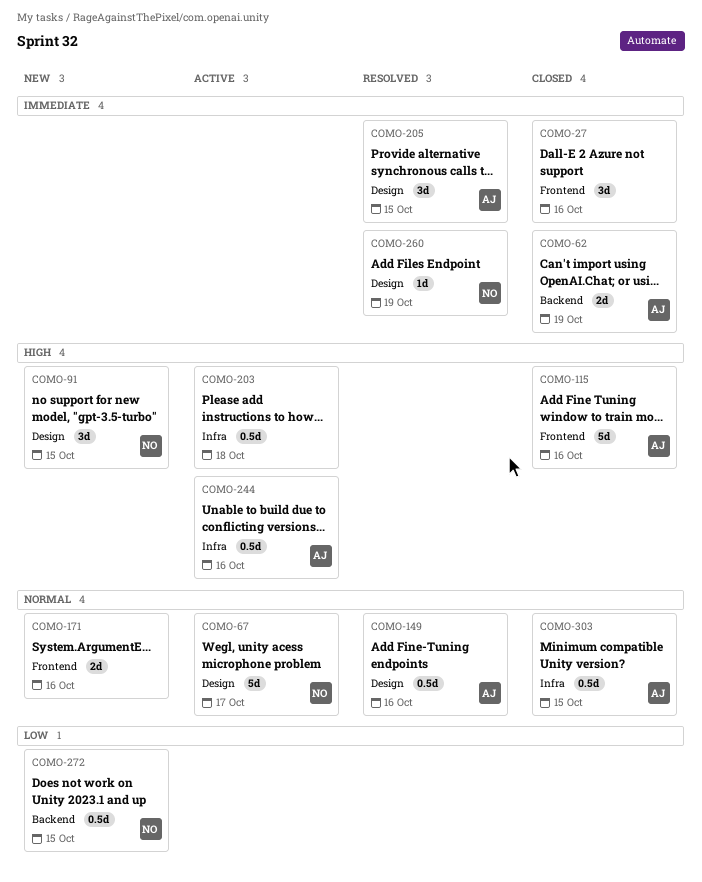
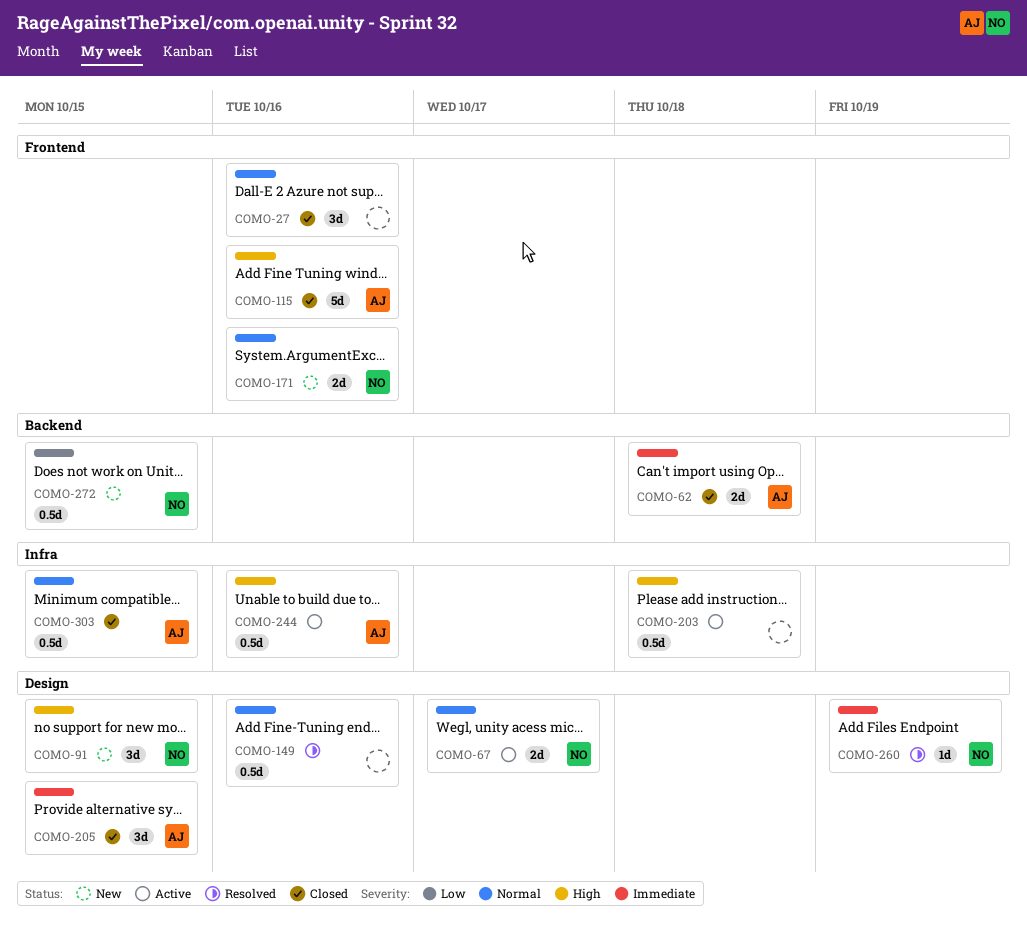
COMO-27, priority: Immediate -> Normal
COMO-62, due: Oct 19 -> Oct 18
COMO-67, estimate: 5d -> 2d
COMO-149, owner: AJ -> none
COMO-171, owner: none -> NO
COMO-205, status: Resolved -> Closed

